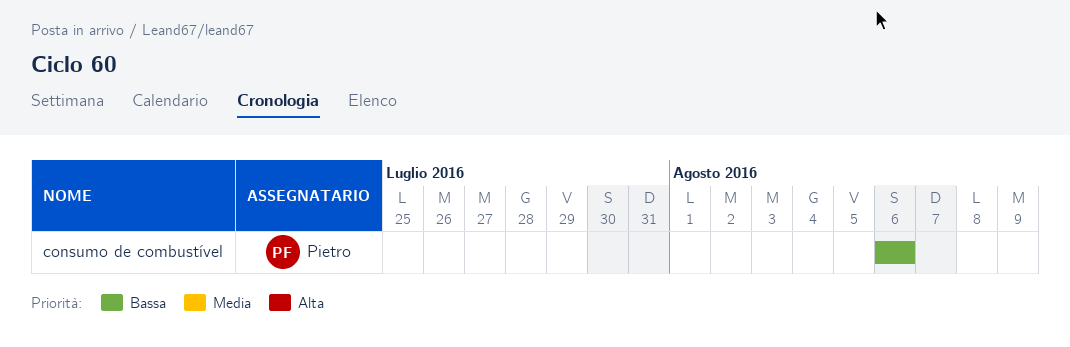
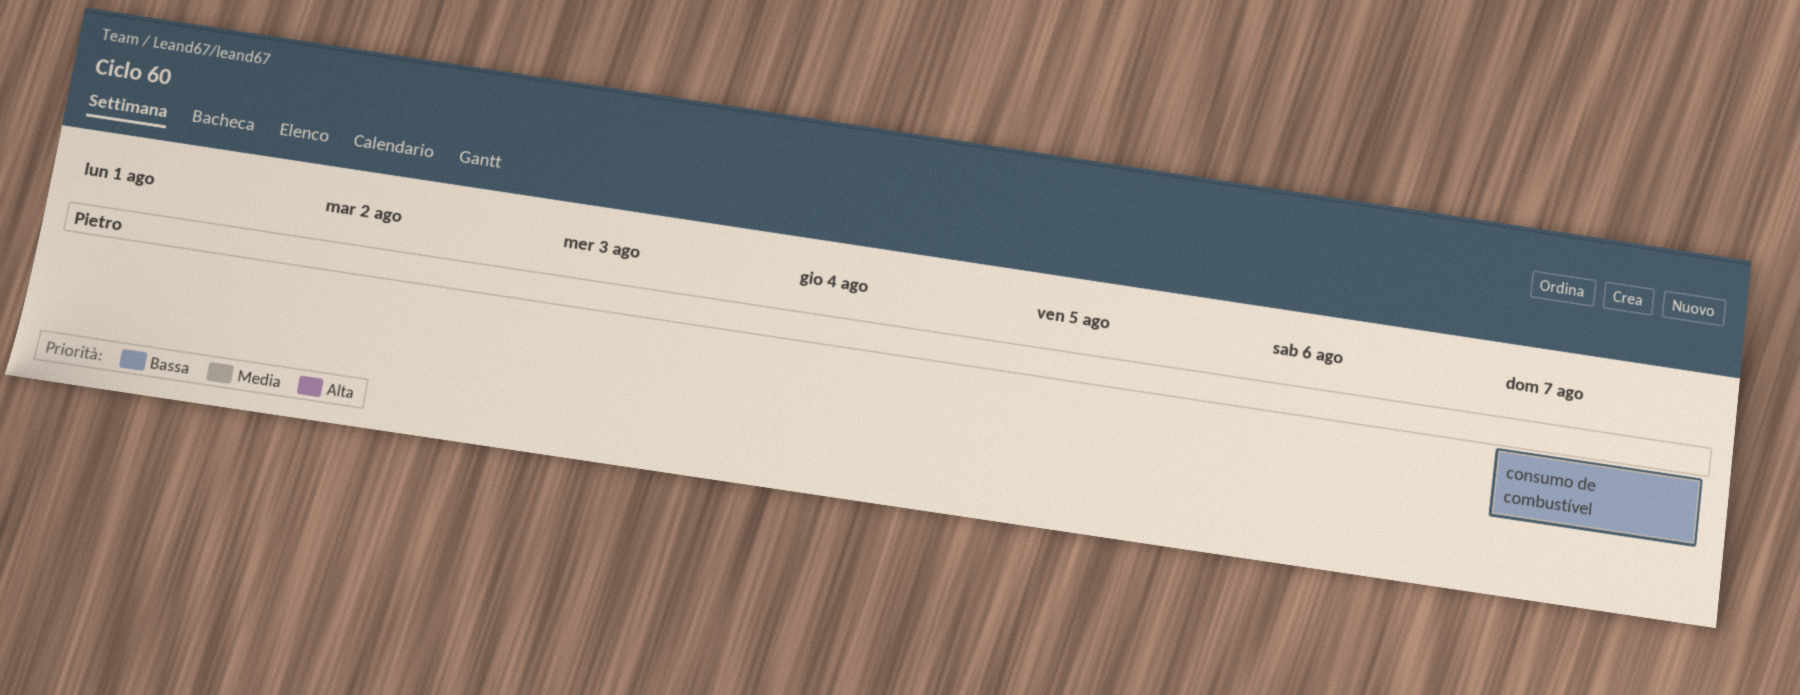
consumo de combustível, due: Aug 6 -> Aug 7

